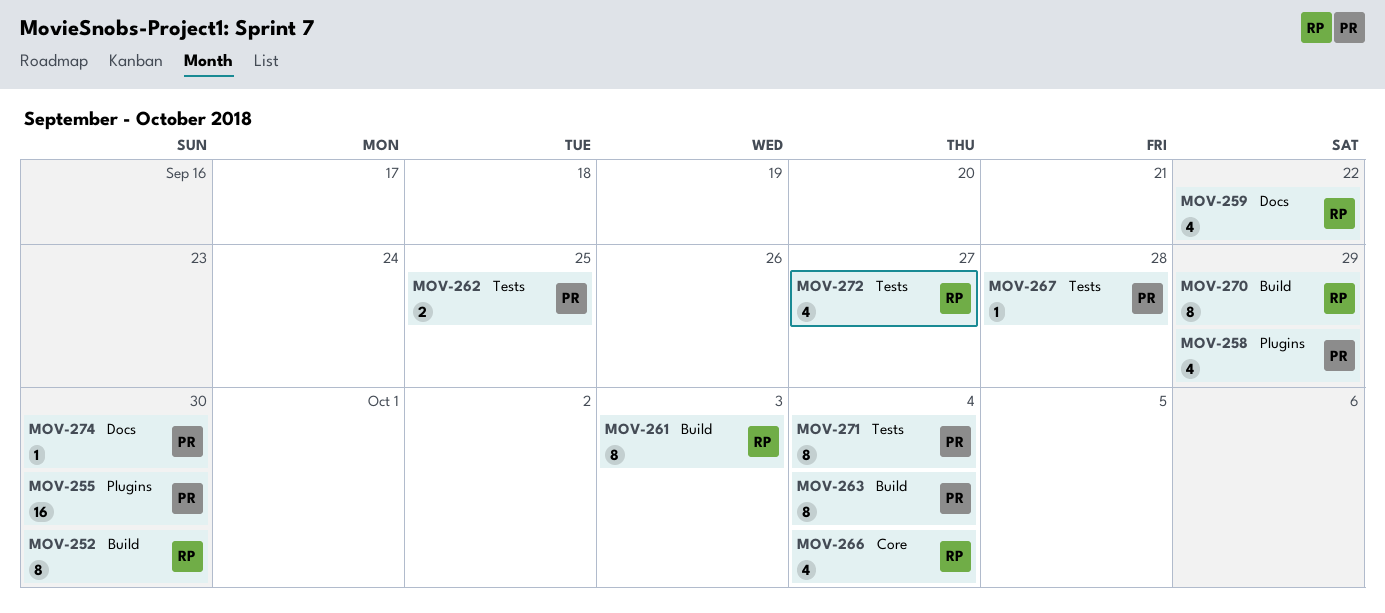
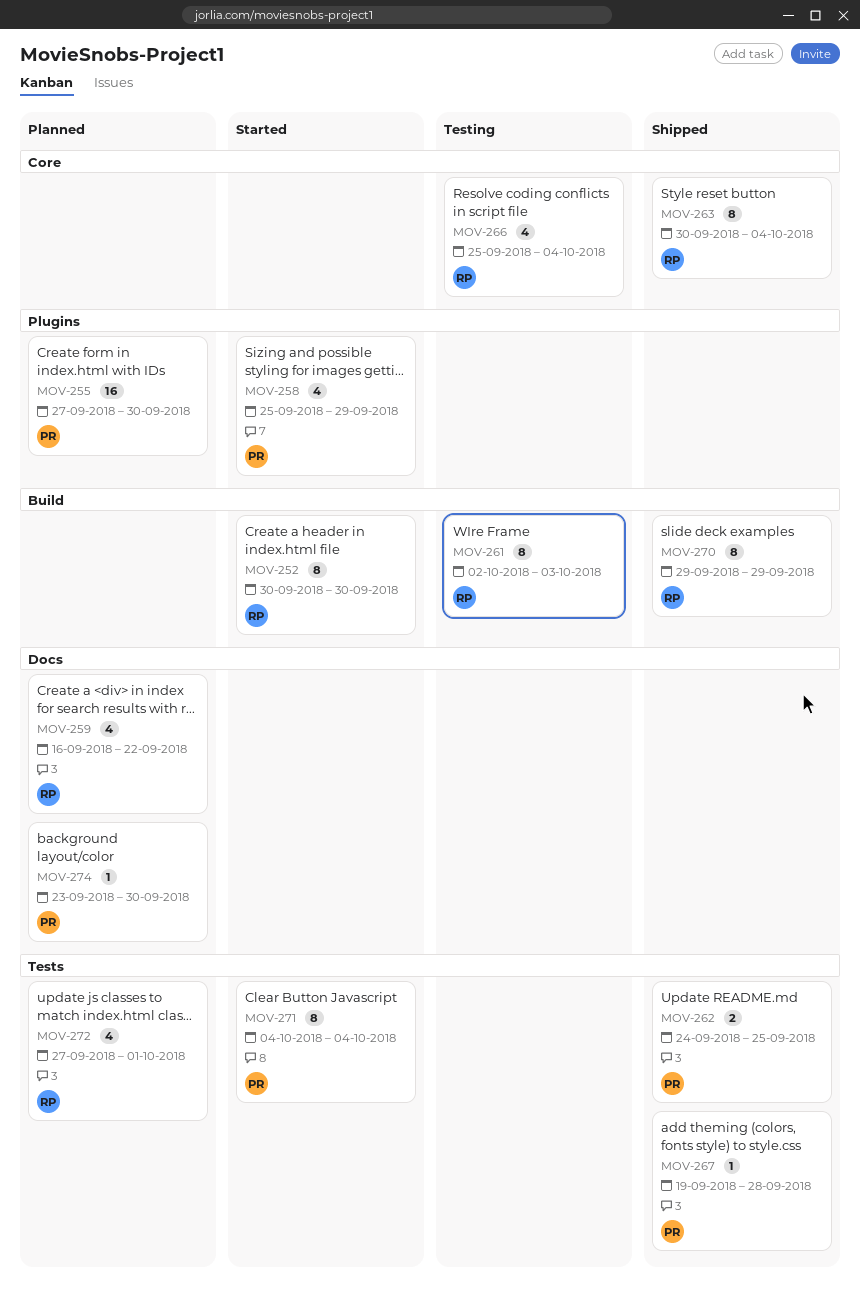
MOV-263, owner: PR -> RP
MOV-263, label: Build -> Core
MOV-272, due: Sep 27 -> Oct 1

